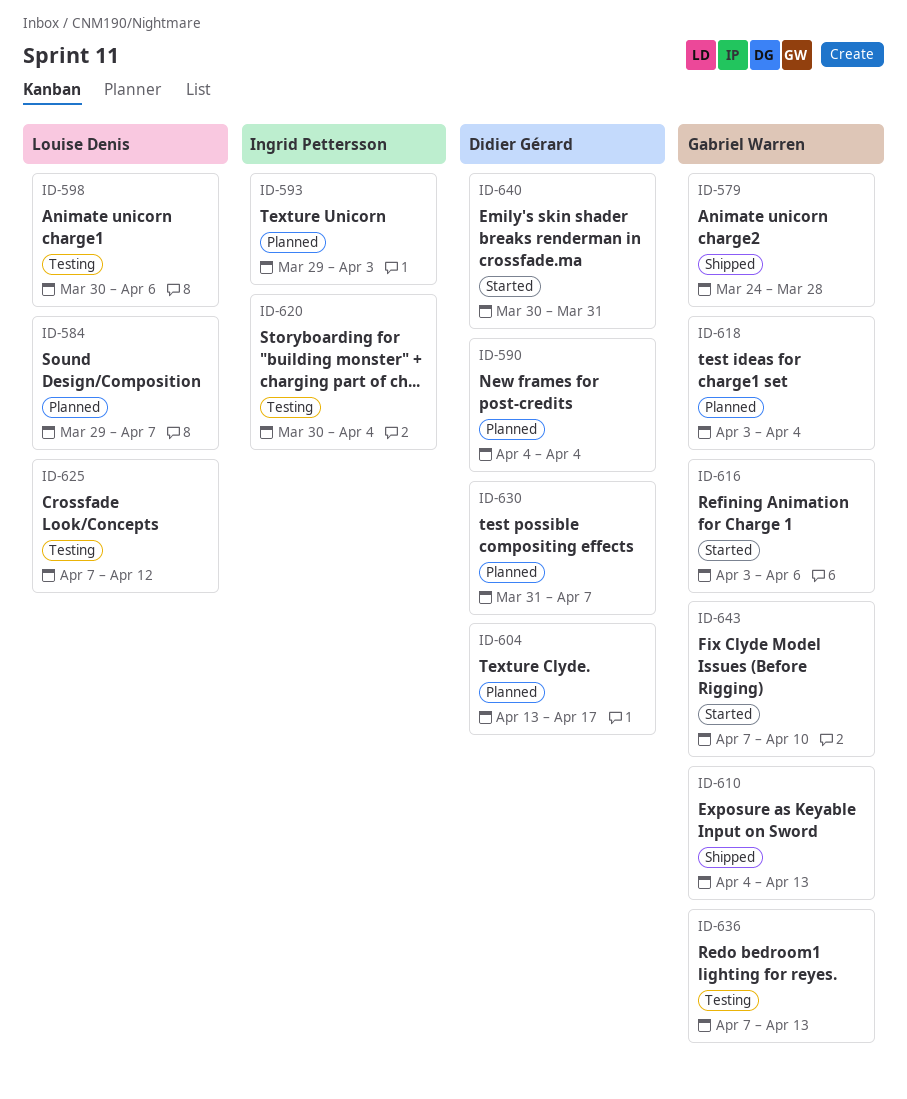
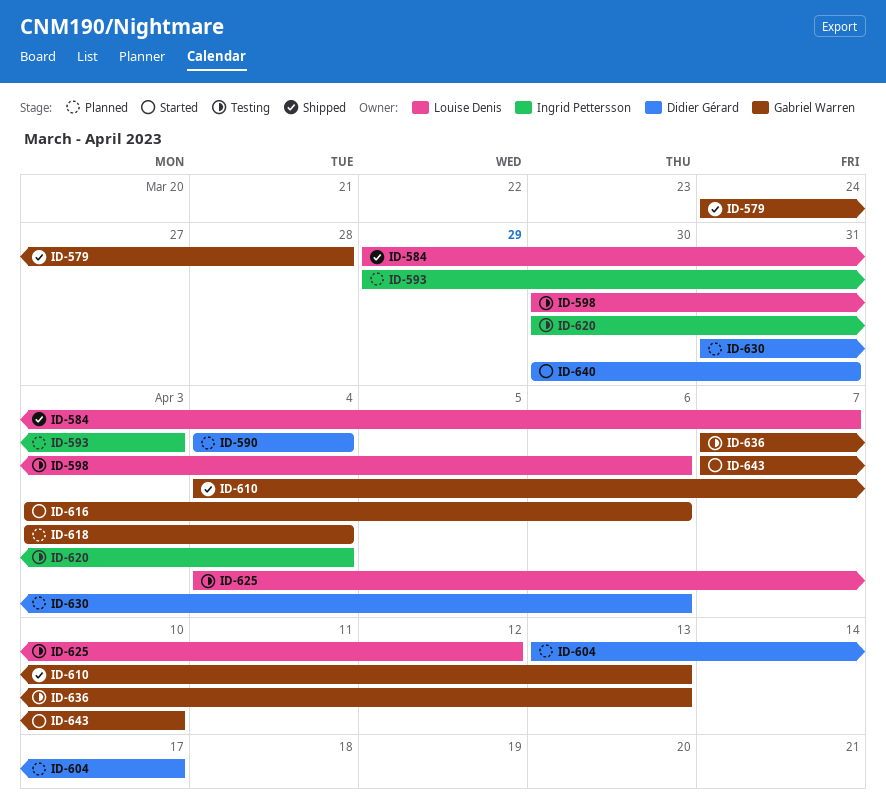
ID-584, status: Planned -> Shipped
ID-625, start: Apr 7 -> Apr 4
ID-630, due: Apr 7 -> Apr 6

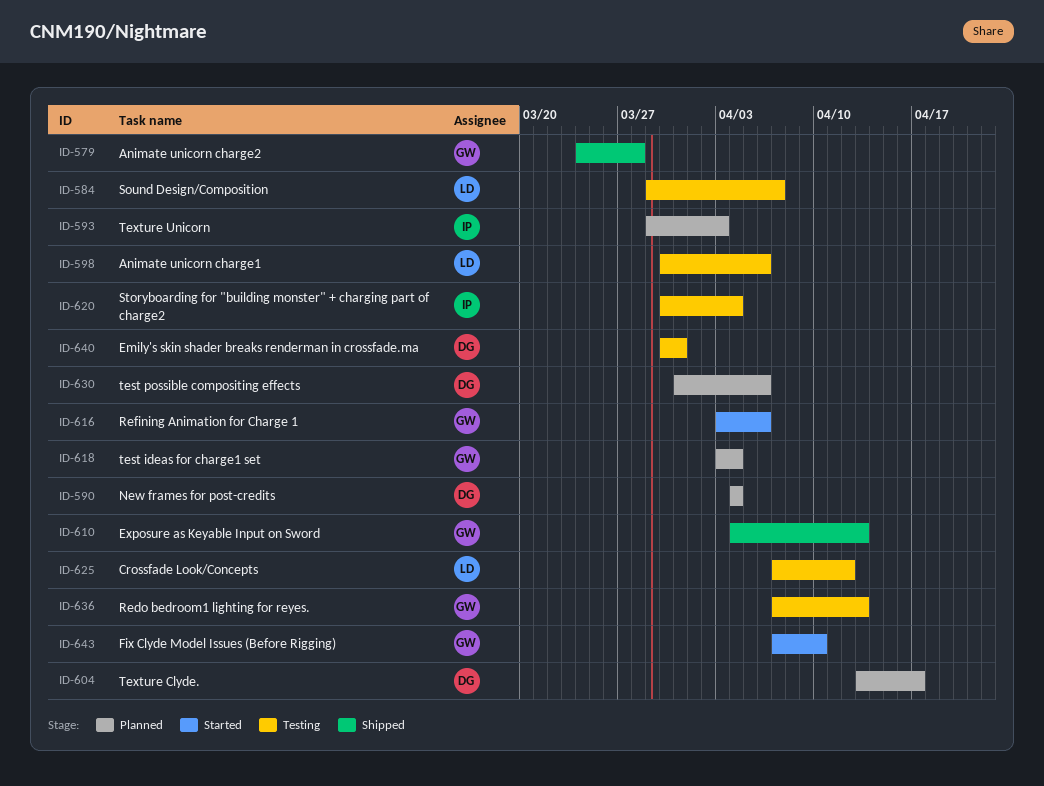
ID-584, status: Shipped -> Testing
ID-625, start: Apr 4 -> Apr 7
ID-640, status: Started -> Testing

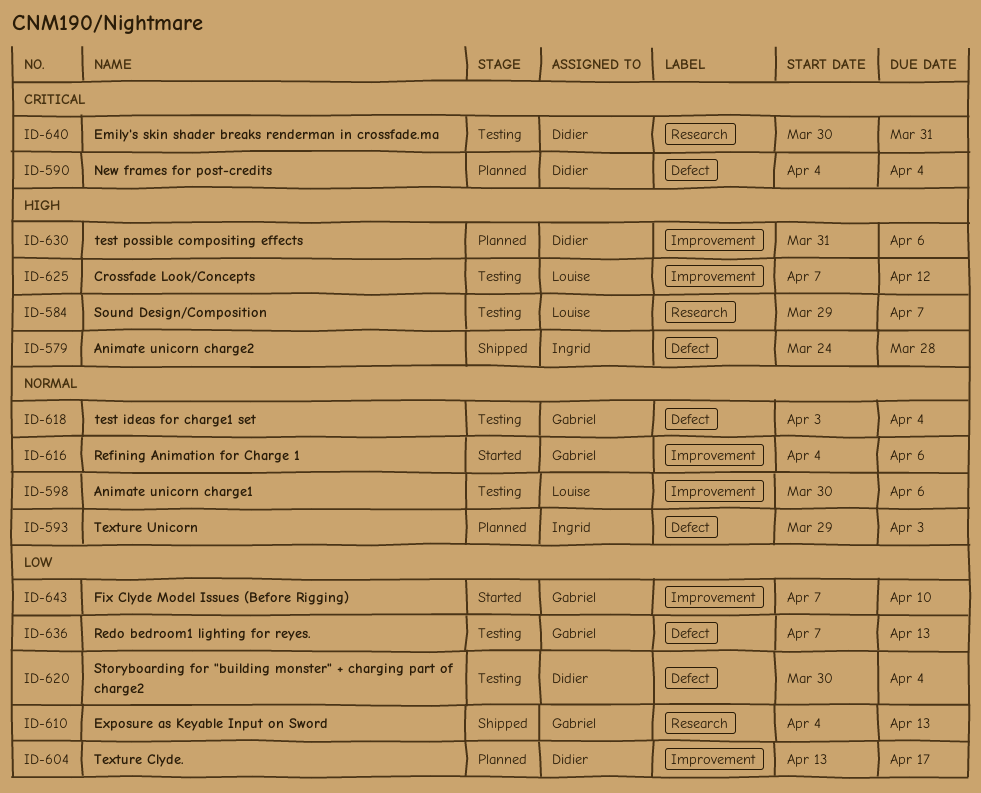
ID-579, owner: Gabriel -> Ingrid
ID-616, start: Apr 3 -> Apr 4
ID-618, status: Planned -> Testing
ID-620, owner: Ingrid -> Didier

